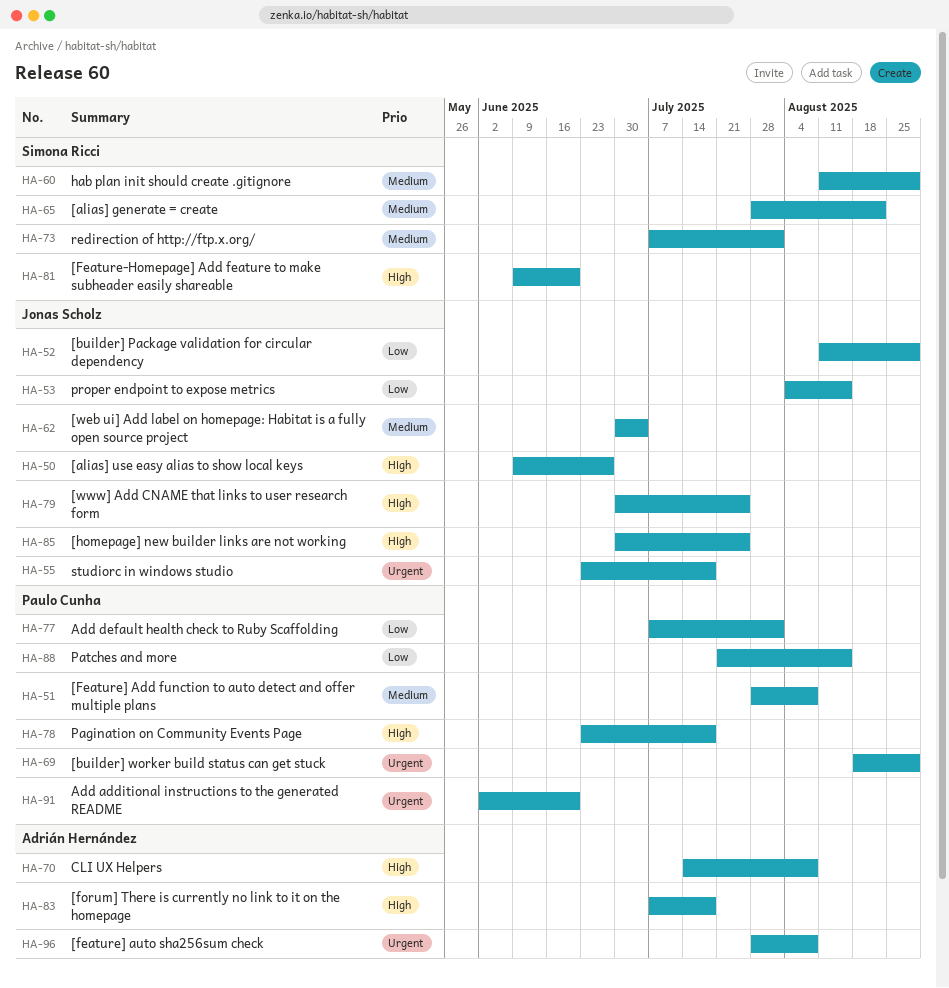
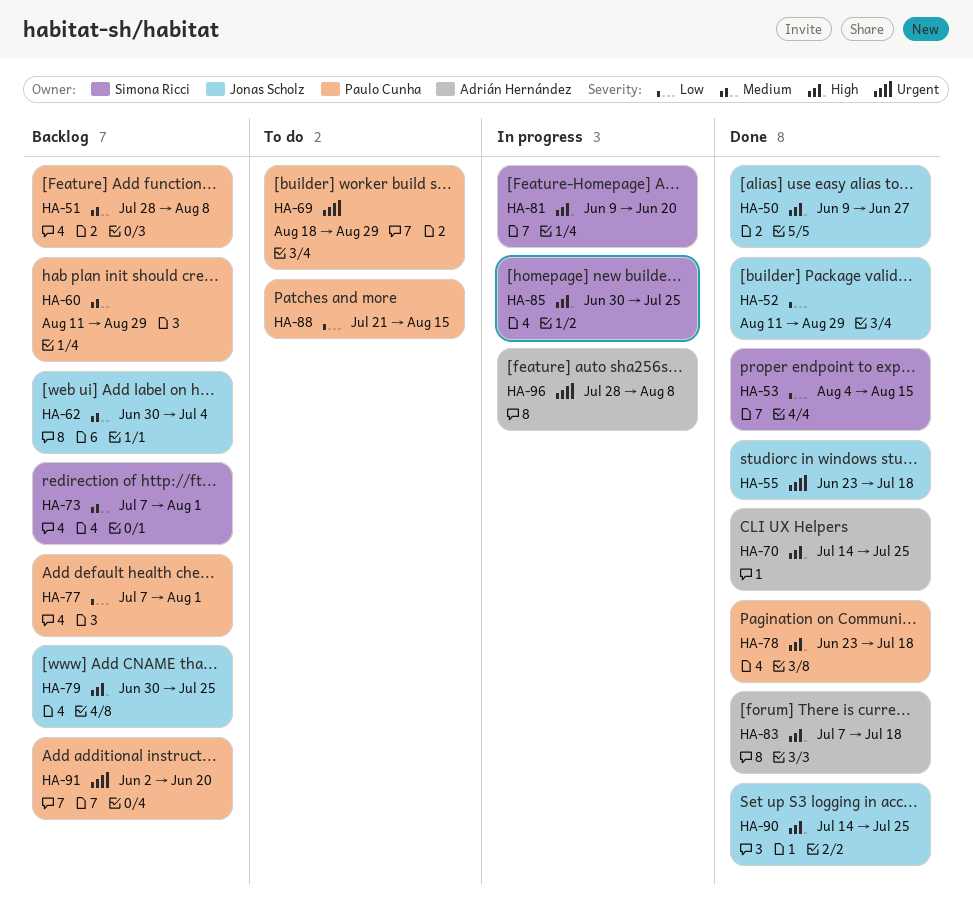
HA-53, owner: Jonas Scholz -> Simona Ricci
HA-60, owner: Simona Ricci -> Paulo Cunha
HA-65: present -> none
HA-70, due: Aug 8 -> Jul 25
HA-85, owner: Jonas Scholz -> Simona Ricci
HA-90: none -> present

